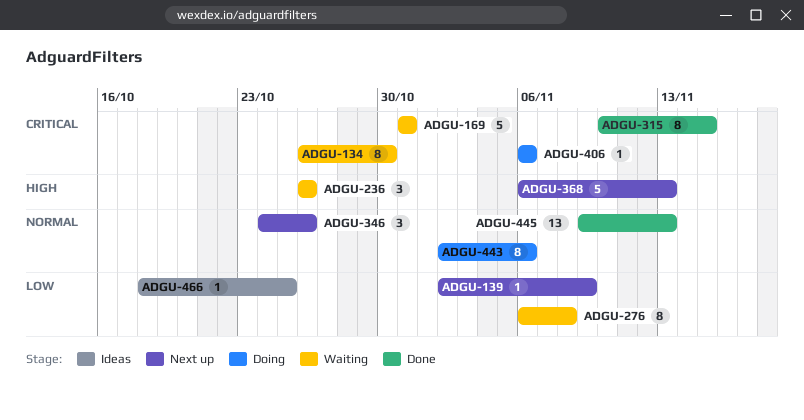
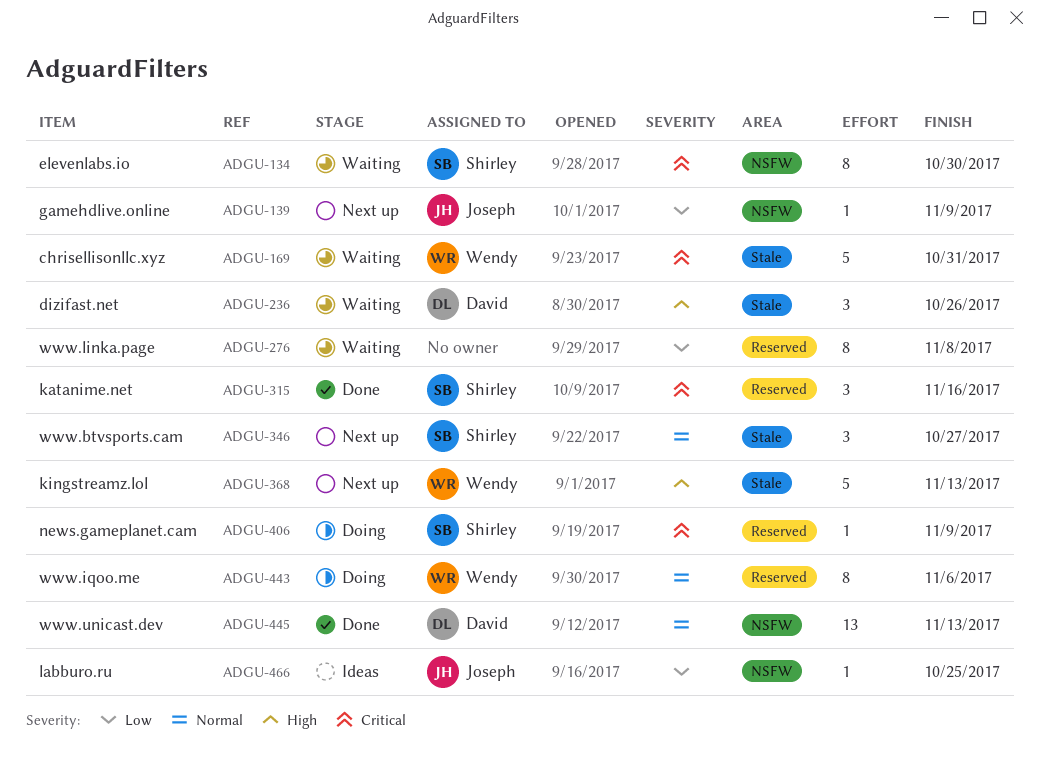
ADGU-315, estimate: 8 -> 3
ADGU-315, due: Nov 15 -> Nov 16
ADGU-346, due: Oct 26 -> Oct 27
ADGU-406, due: Nov 6 -> Nov 9

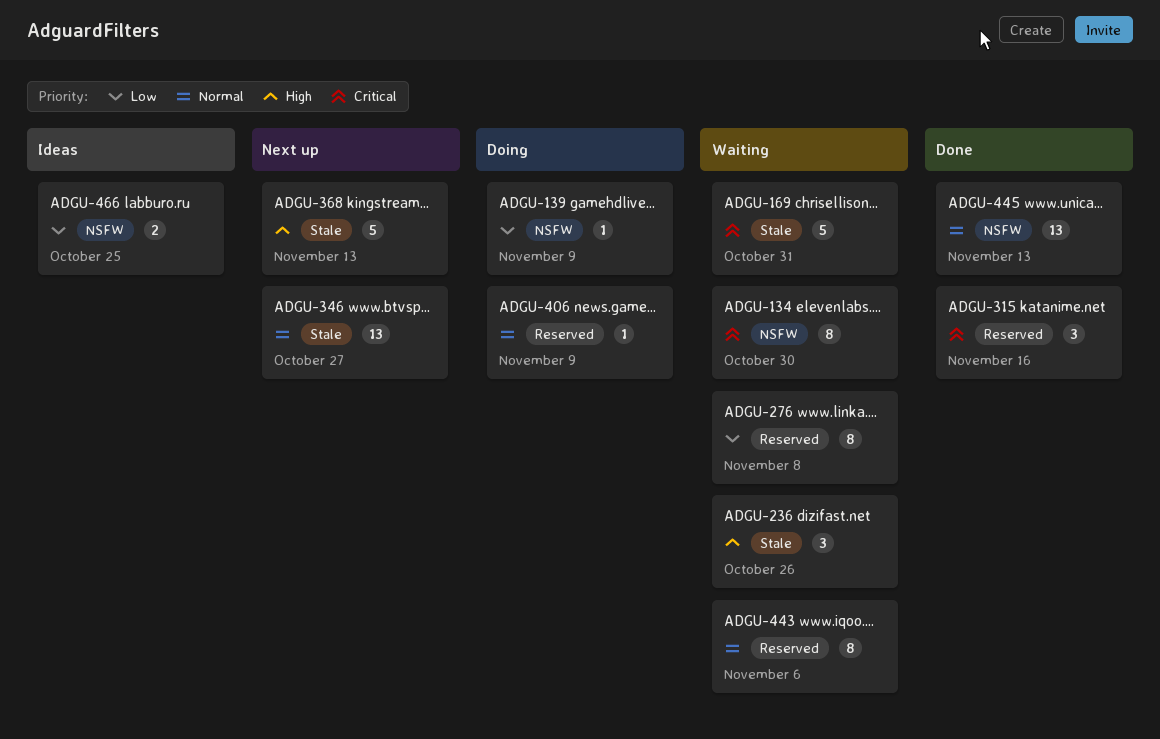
ADGU-139, status: Next up -> Doing
ADGU-346, estimate: 3 -> 13
ADGU-406, priority: Critical -> Normal
ADGU-443, status: Doing -> Waiting
ADGU-466, estimate: 1 -> 2

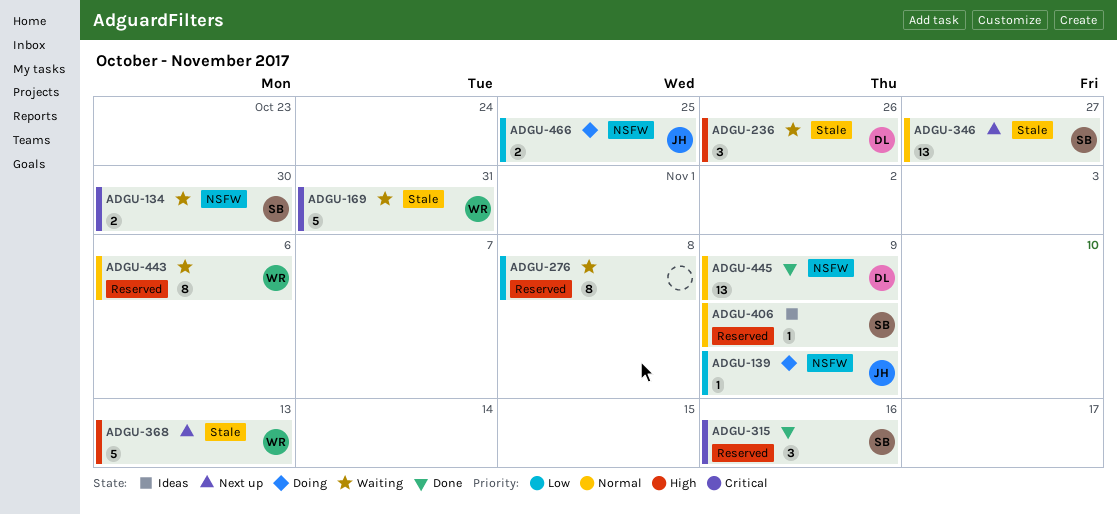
ADGU-134, estimate: 8 -> 2
ADGU-406, status: Doing -> Ideas
ADGU-445, due: Nov 13 -> Nov 9
ADGU-466, status: Ideas -> Doing

